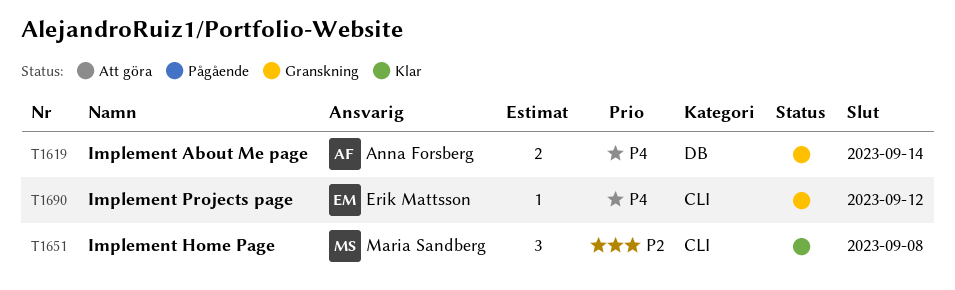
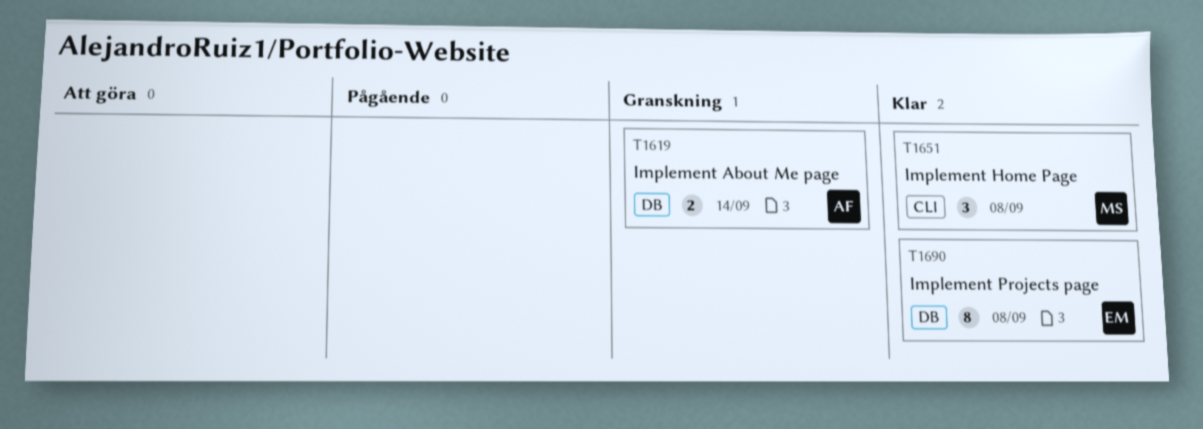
T1690, status: Granskning -> Klar
T1690, label: CLI -> DB
T1690, estimate: 1 -> 8
T1690, due: Sep 12 -> Sep 8

